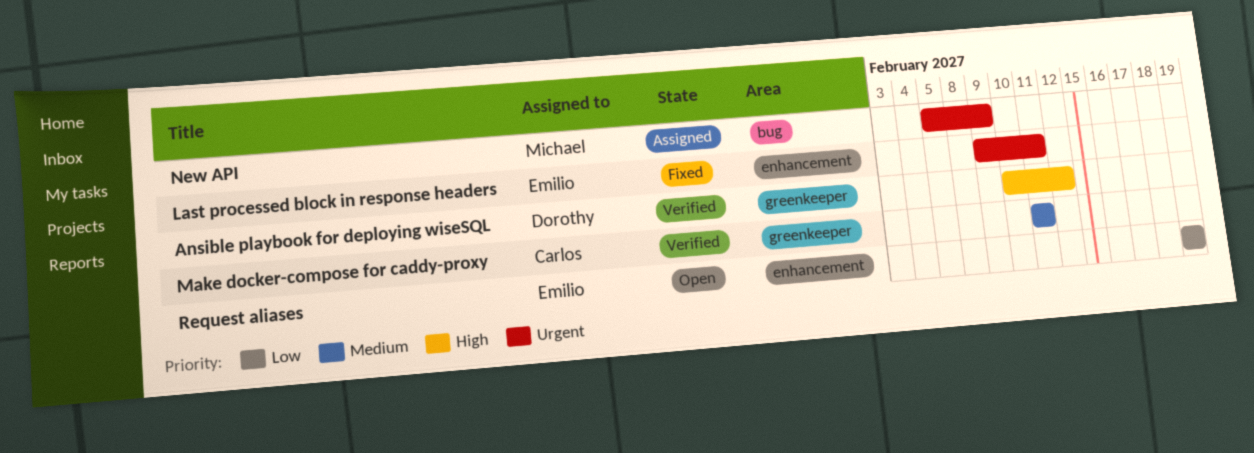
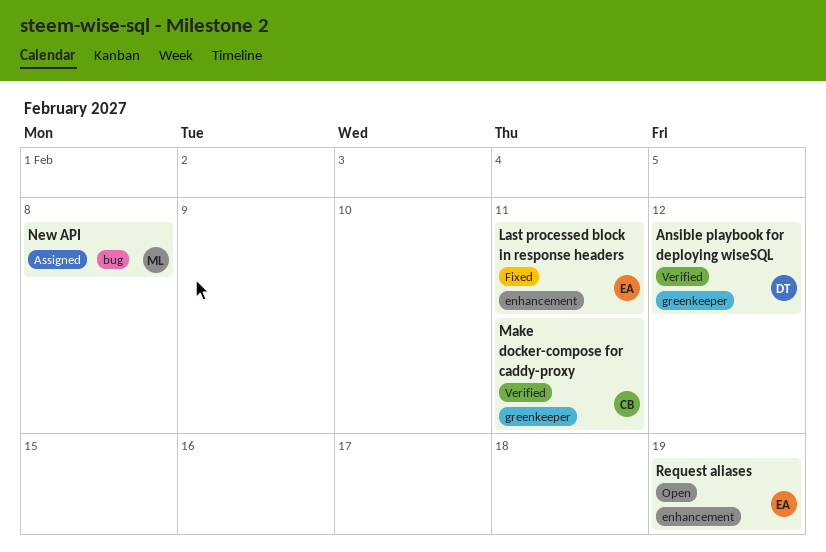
New API, due: Feb 9 -> Feb 8

